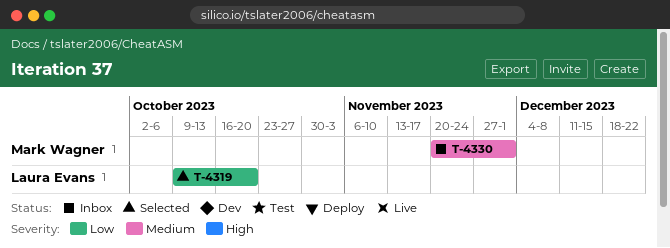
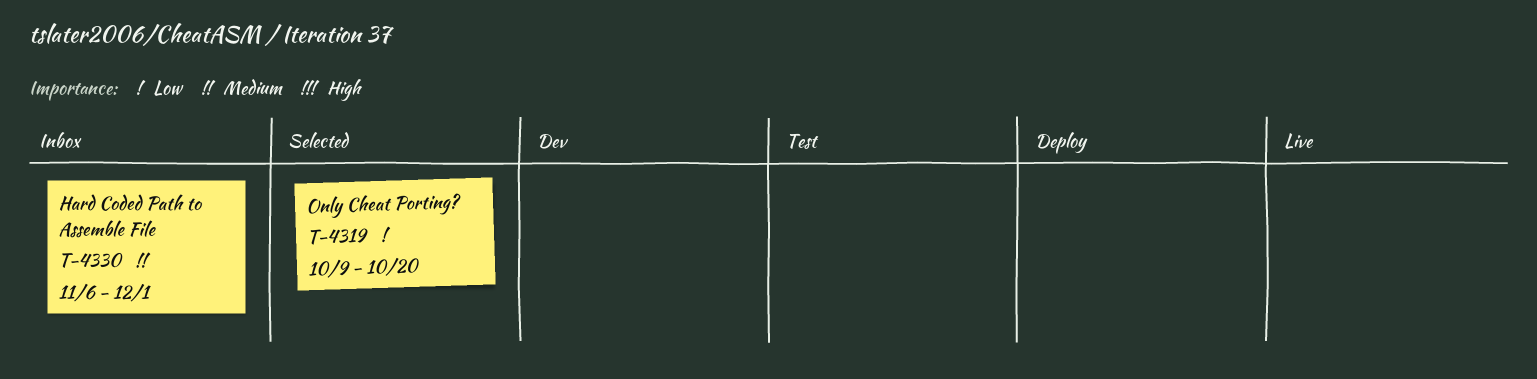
T-4330, start: Nov 20 -> Nov 6

